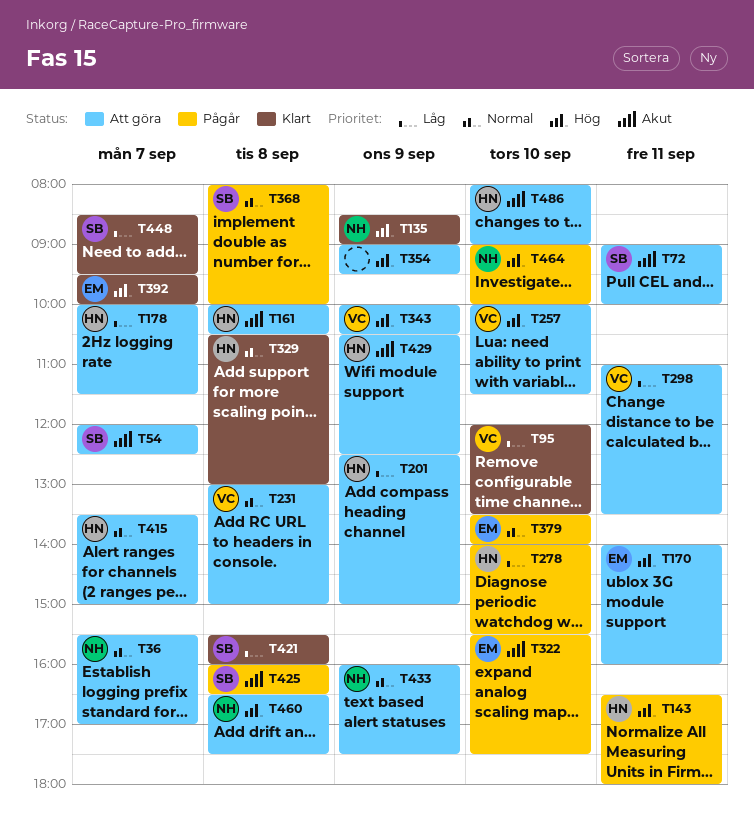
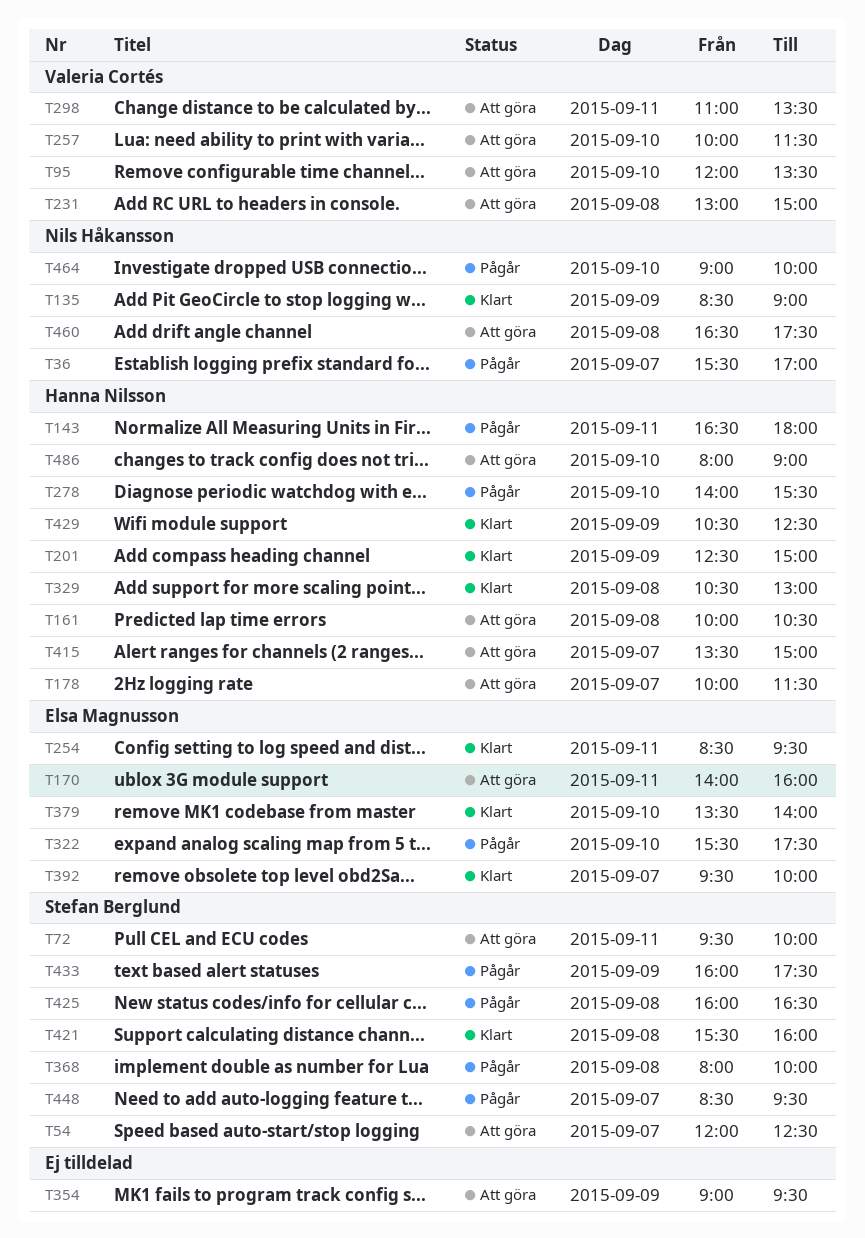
T36, status: Att göra -> Pågår
T72, begins: 09:00 -> 09:30
T95, status: Klart -> Att göra
T201, status: Att göra -> Klart
T254: none -> present
T343: present -> none
T379, status: Pågår -> Klart
T429, status: Att göra -> Klart
T433, status: Att göra -> Pågår
T433, owner: Nils Håkansson -> Stefan Berglund
T448, status: Klart -> Pågår

